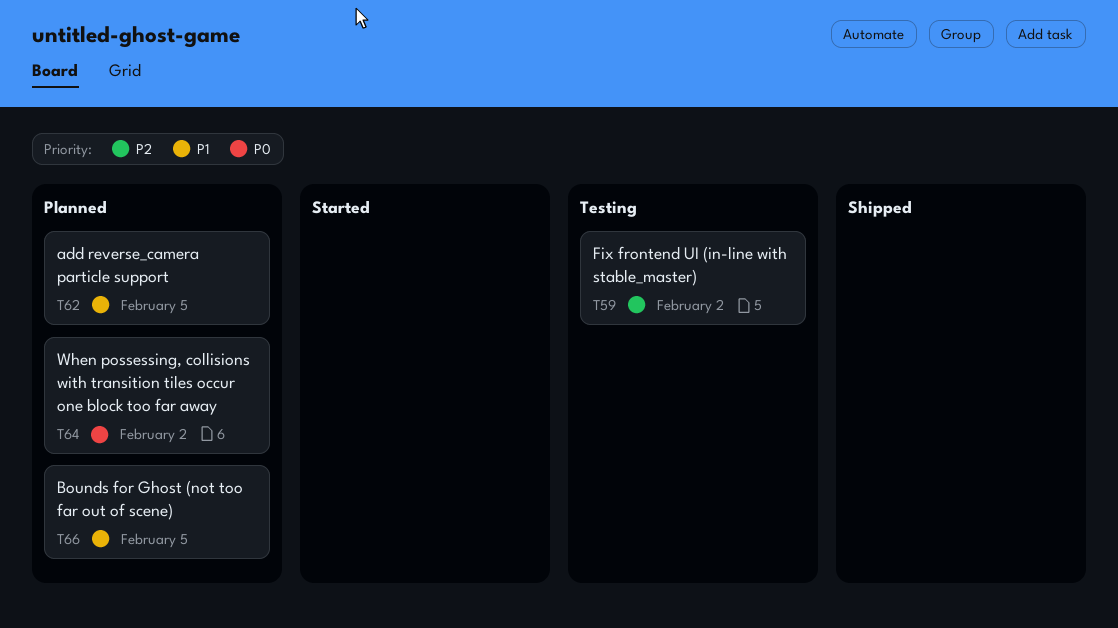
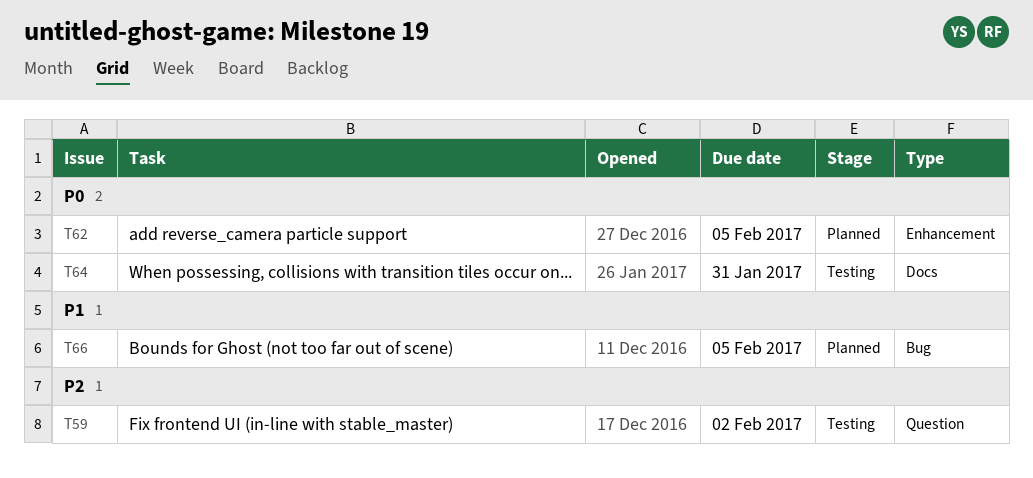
T62, priority: P1 -> P0
T64, status: Planned -> Testing
T64, due: Feb 2 -> Jan 31

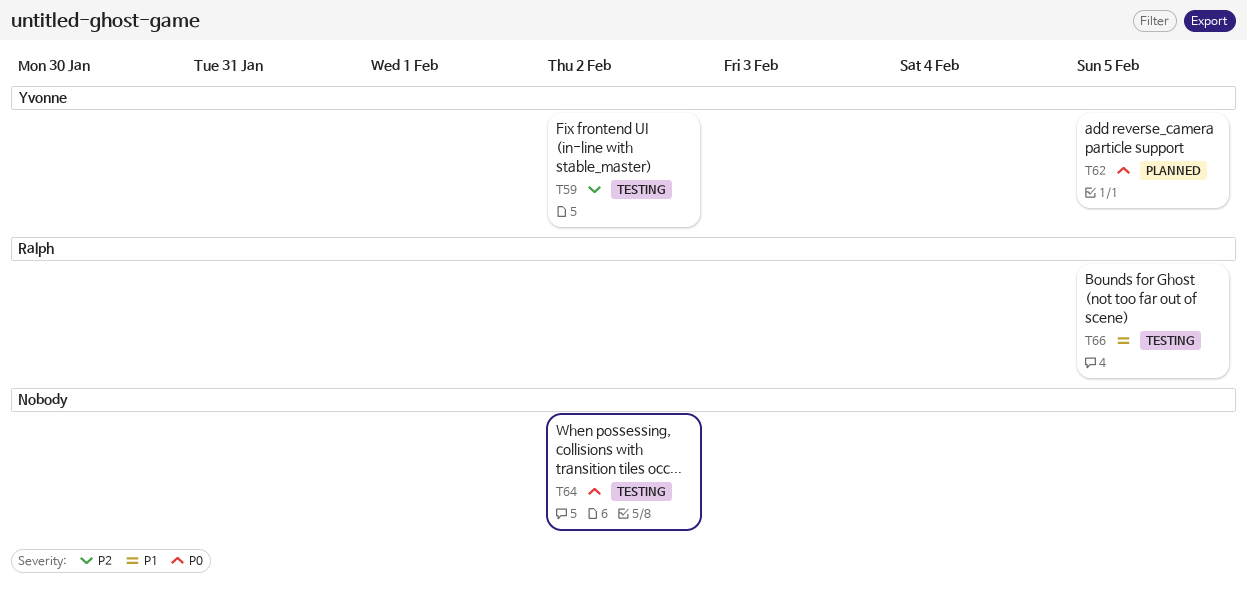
T64, due: Jan 31 -> Feb 2
T66, status: Planned -> Testing

